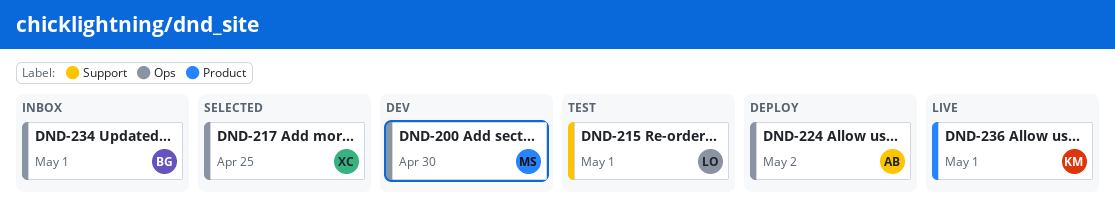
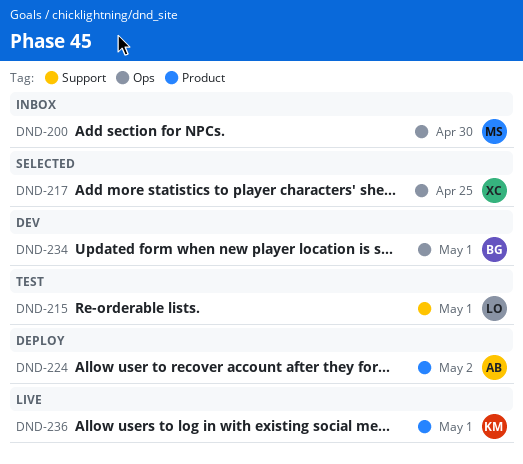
DND-200, status: Dev -> Inbox
DND-224, label: Ops -> Product
DND-234, status: Inbox -> Dev

